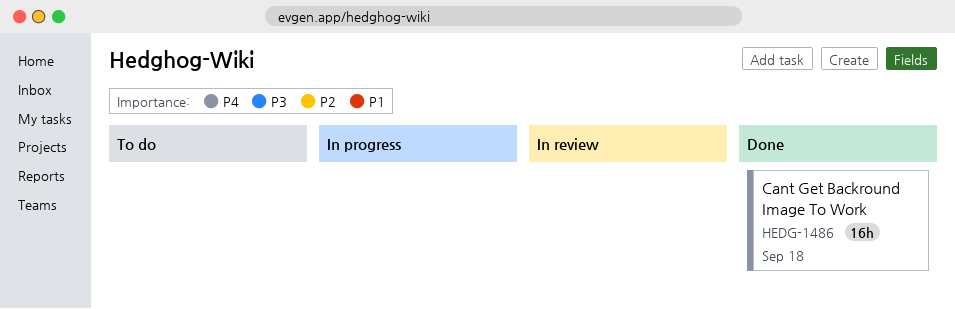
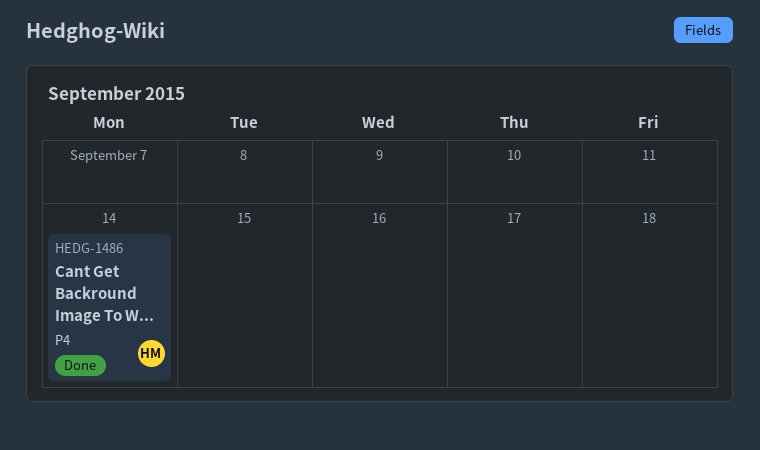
HEDG-1486, due: Sep 18 -> Sep 14

